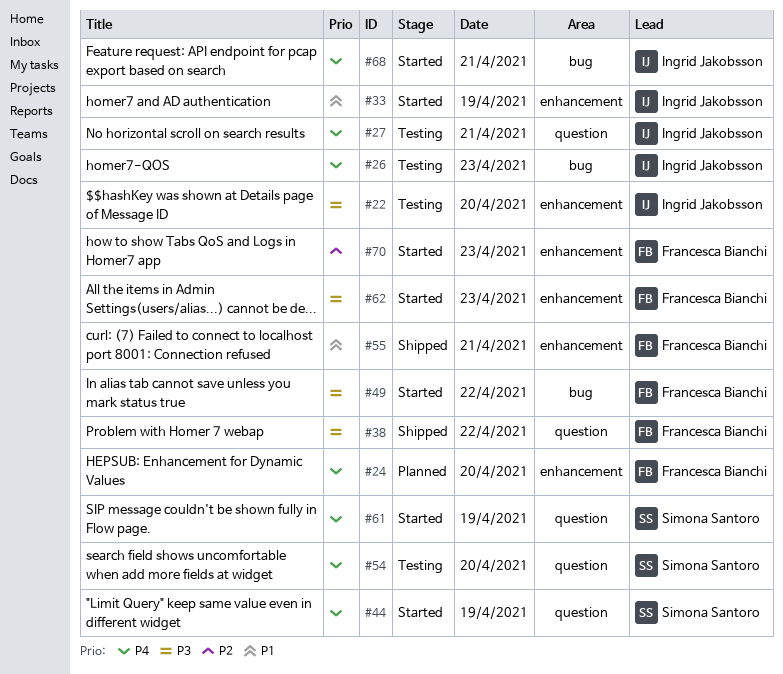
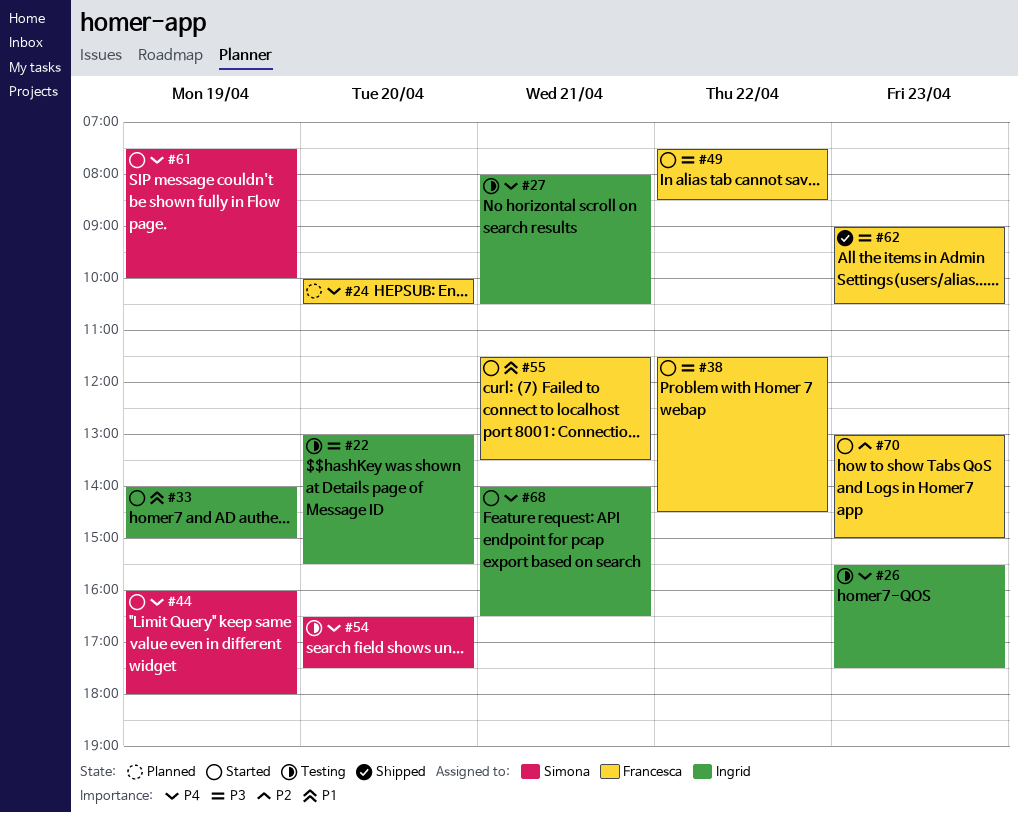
#38, status: Shipped -> Started
#55, status: Shipped -> Started
#62, status: Started -> Shipped

